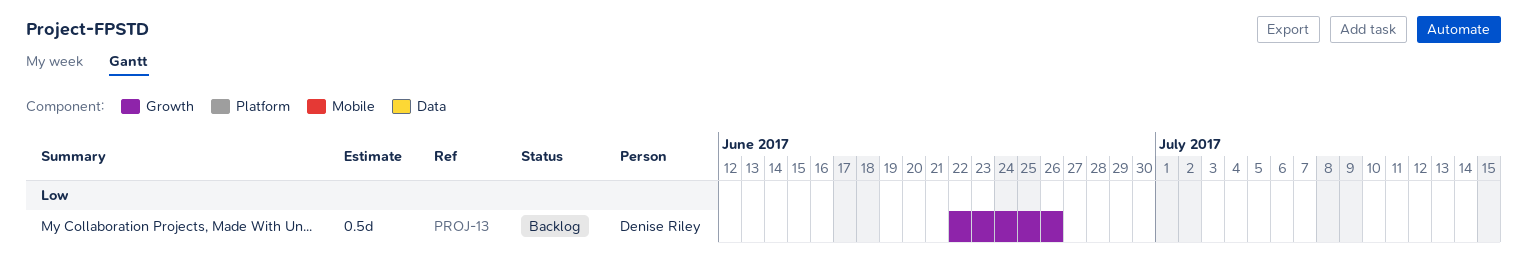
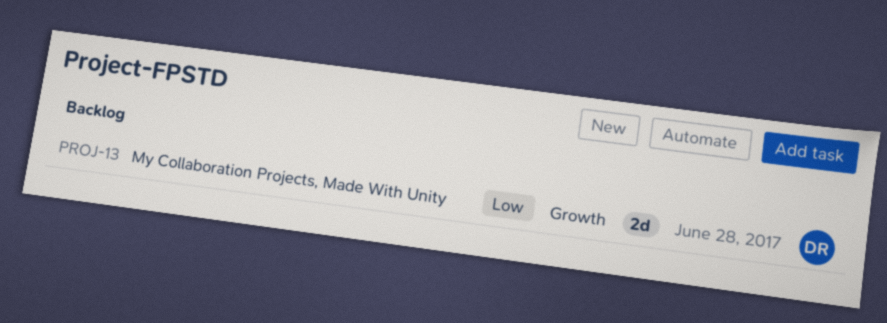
PROJ-13, estimate: 0.5d -> 2d
PROJ-13, due: Jun 26 -> Jun 28

